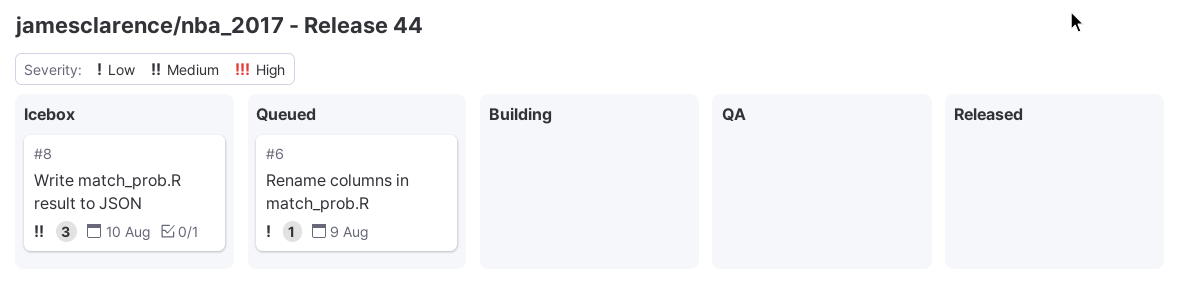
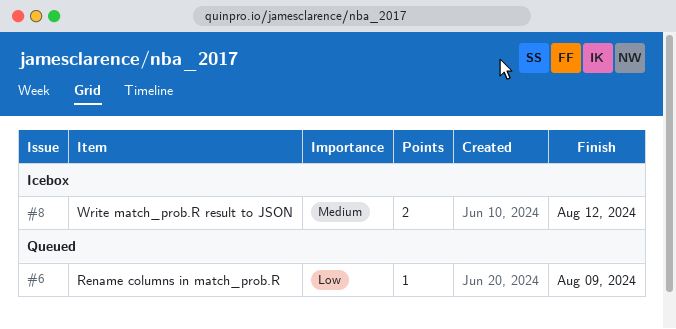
#8, estimate: 3 -> 2
#8, due: Aug 10 -> Aug 12

